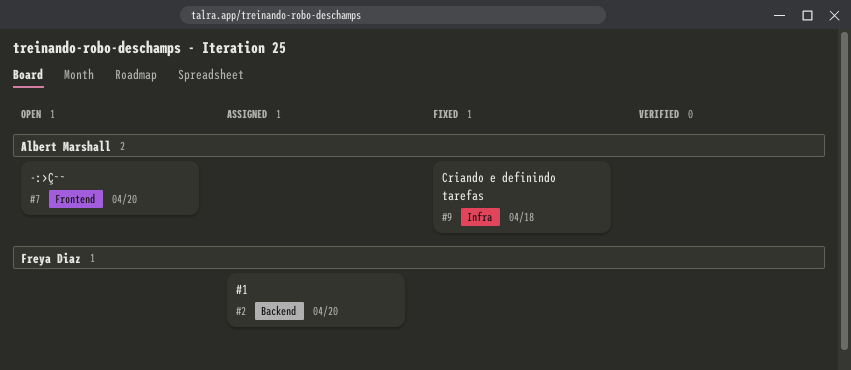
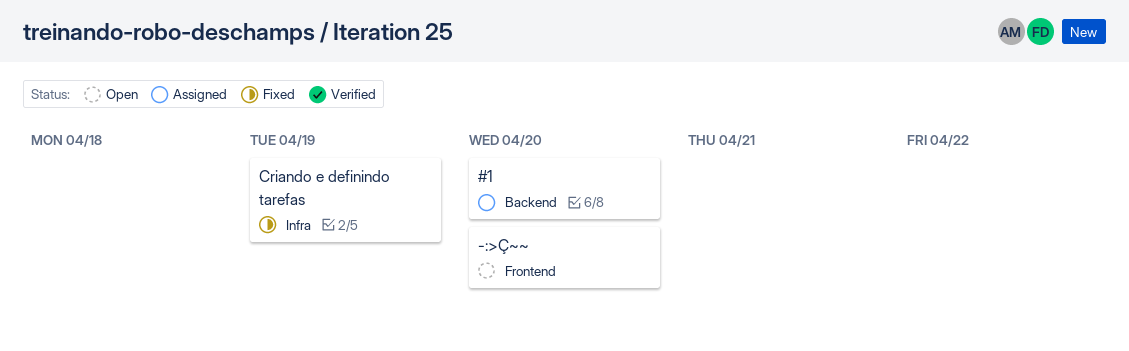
Criando e definindo tarefas, due: Apr 18 -> Apr 19

